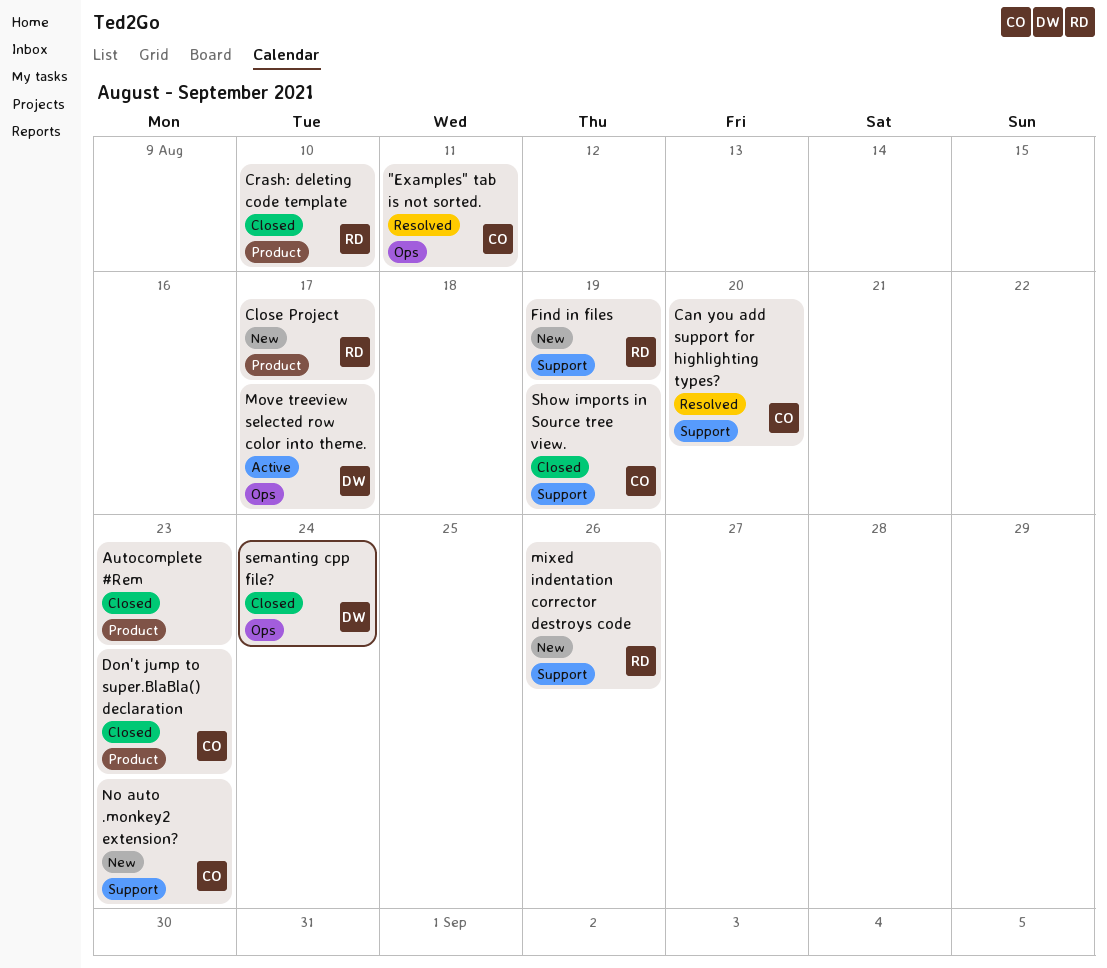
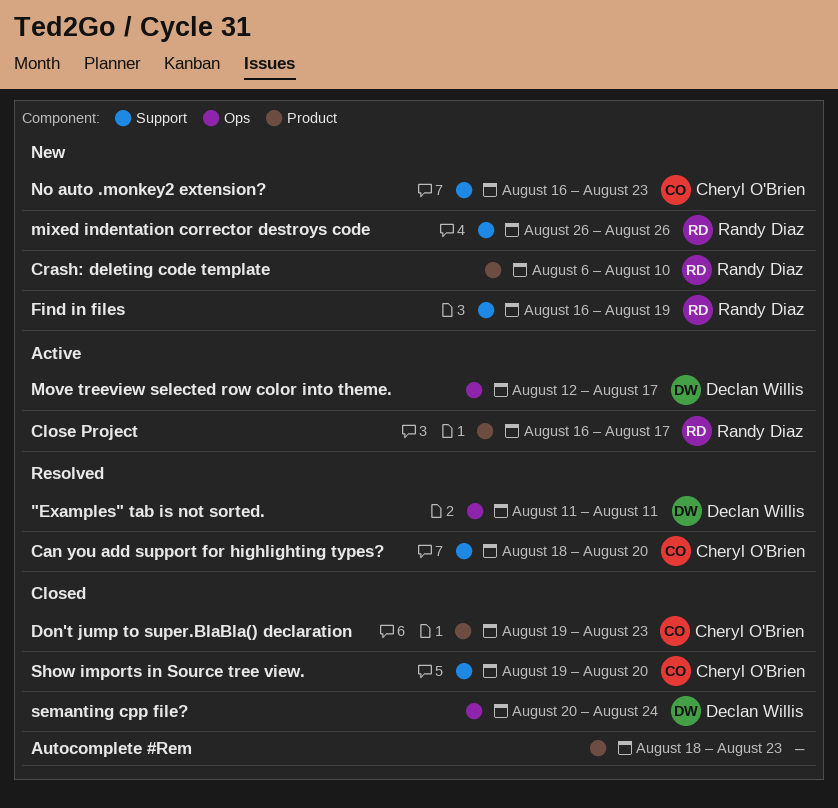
"Examples" tab is not sorted., owner: Cheryl O'Brien -> Declan Willis
Close Project, status: New -> Active
Crash: deleting code template, status: Closed -> New
Show imports in Source tree view., due: Aug 19 -> Aug 20

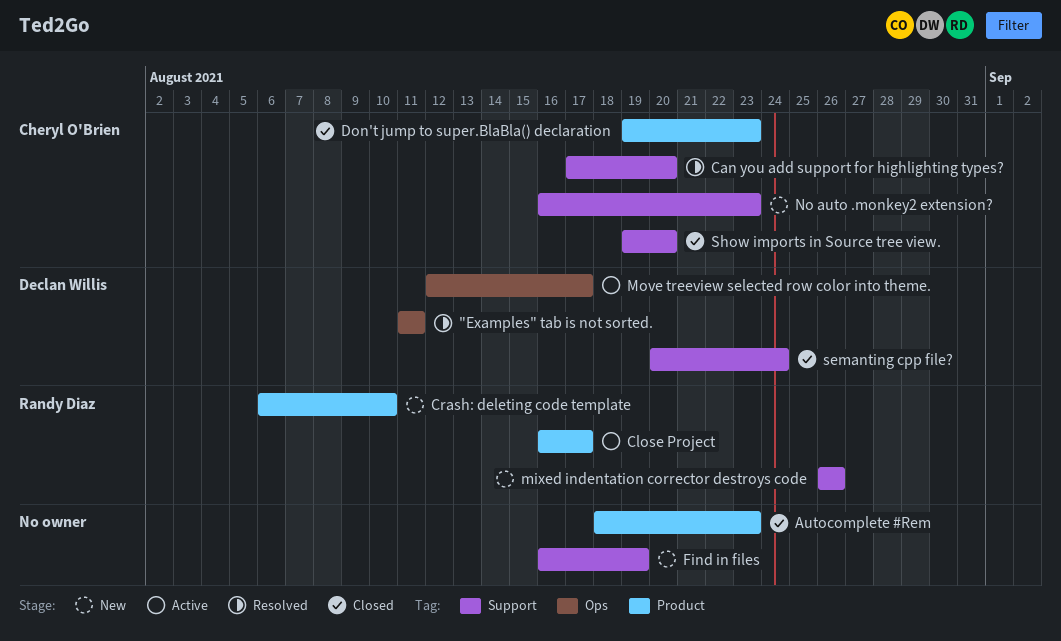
Can you add support for highlighting types?, start: Aug 18 -> Aug 17
Find in files, owner: Randy Diaz -> none
semanting cpp file?, label: Ops -> Support

